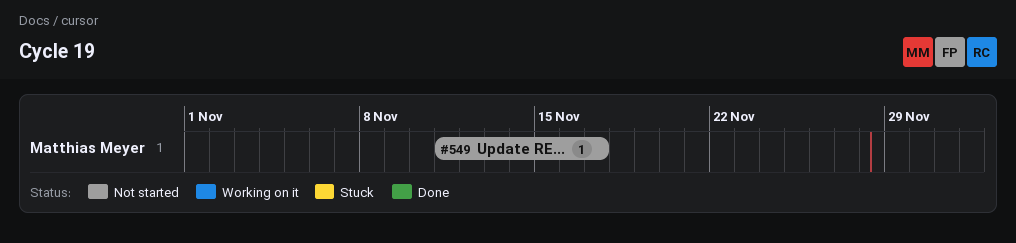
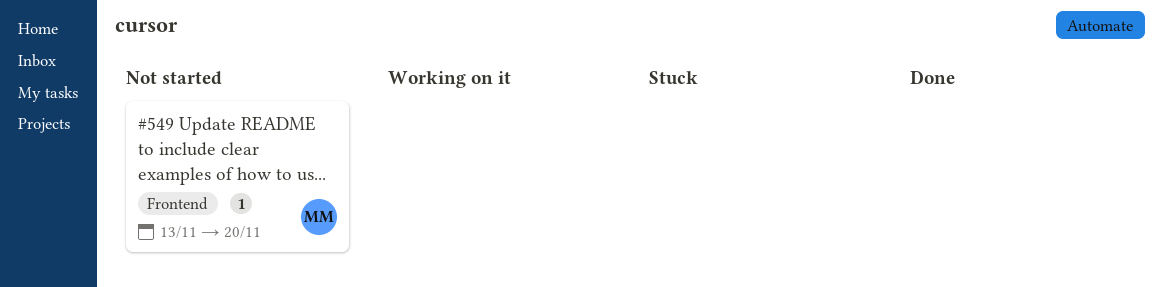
#549, start: Nov 11 -> Nov 13
#549, due: Nov 17 -> Nov 20

